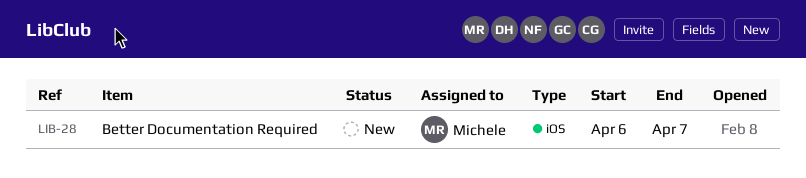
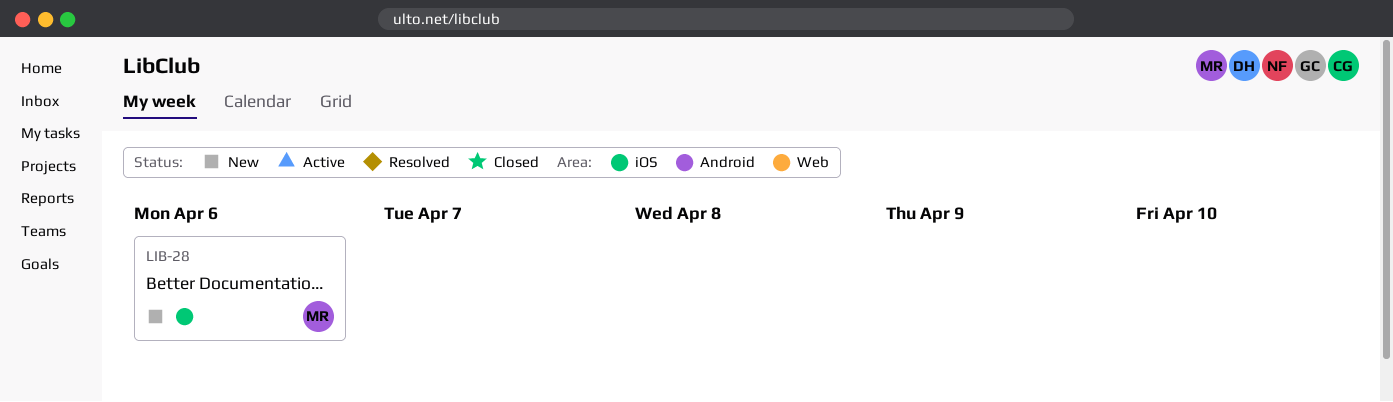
LIB-28, due: Apr 7 -> Apr 6

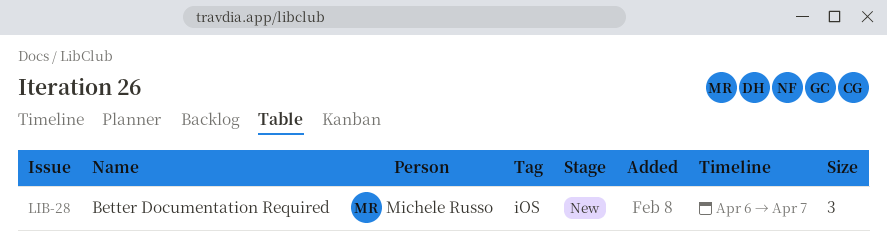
LIB-28, due: Apr 6 -> Apr 7

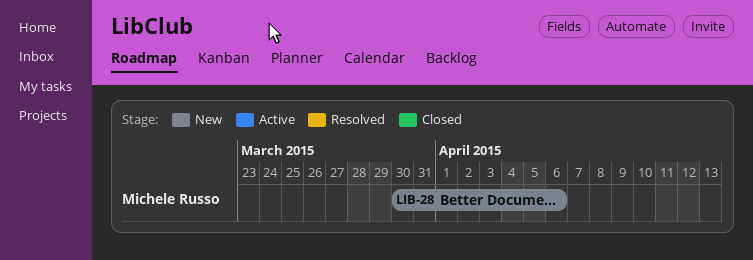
LIB-28, start: Apr 6 -> Mar 30
LIB-28, due: Apr 7 -> Apr 6

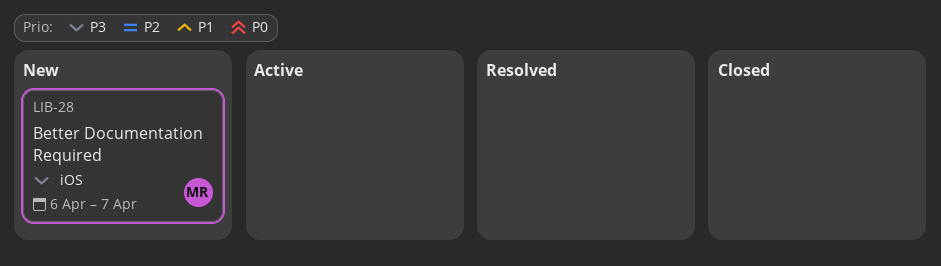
LIB-28, start: Mar 30 -> Apr 6
LIB-28, due: Apr 6 -> Apr 7

